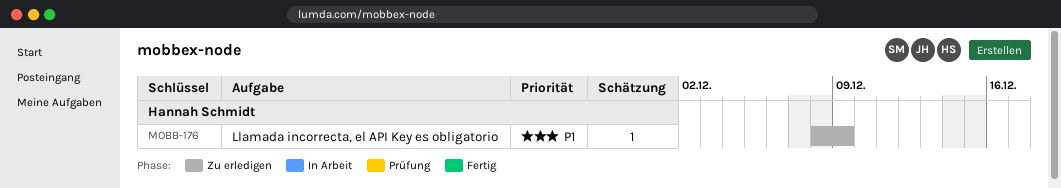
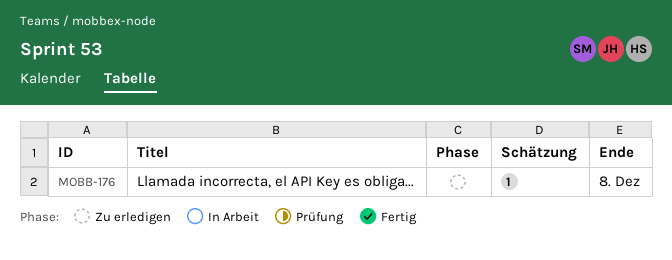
MOBB-176, due: Dec 9 -> Dec 8

